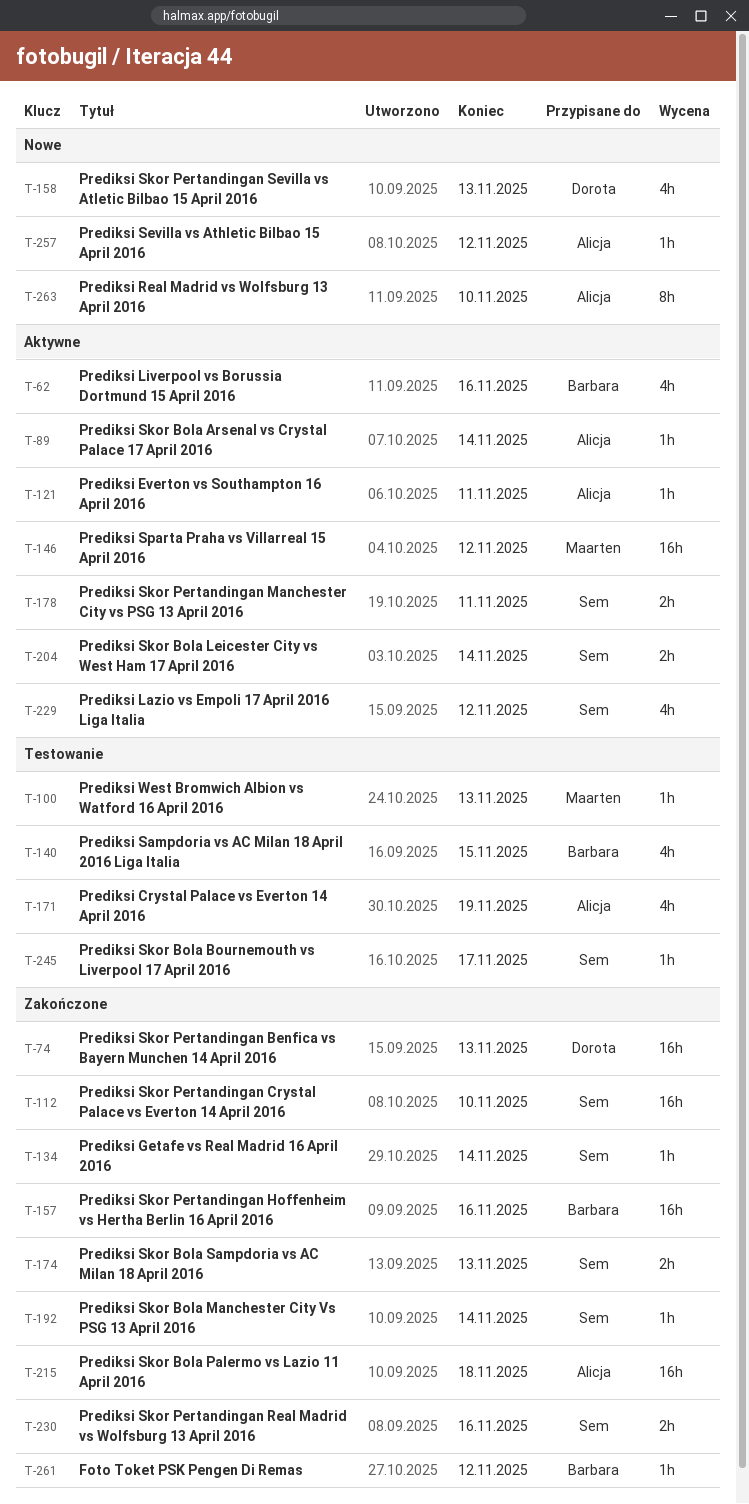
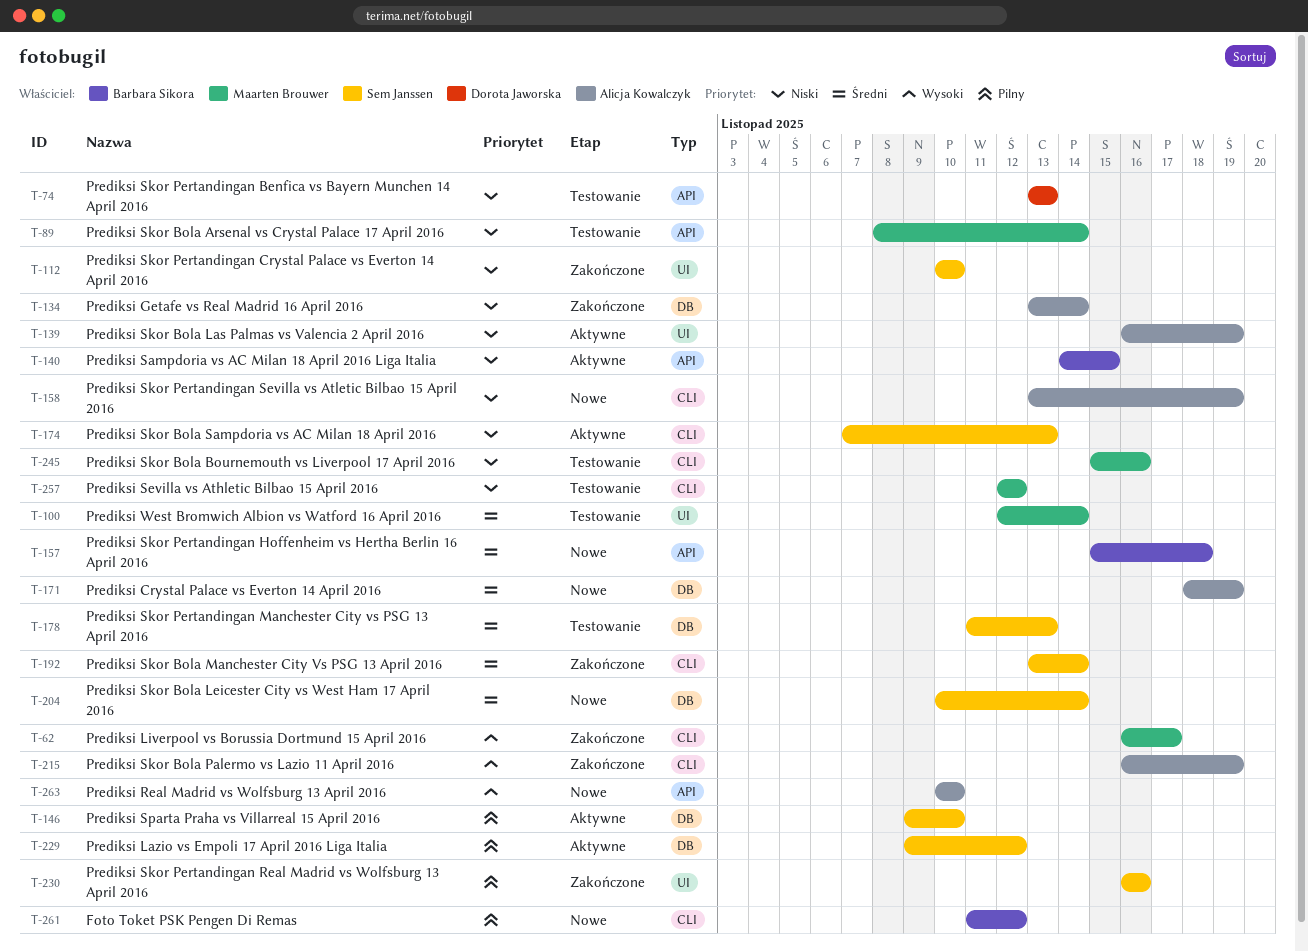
T-62, status: Aktywne -> Zakończone
T-62, owner: Barbara Sikora -> Maarten Brouwer
T-62, due: Nov 16 -> Nov 17
T-74, status: Zakończone -> Testowanie
T-89, status: Aktywne -> Testowanie
T-89, owner: Alicja Kowalczyk -> Maarten Brouwer
T-100, due: Nov 13 -> Nov 14
T-121: present -> none
T-134, owner: Sem Janssen -> Alicja Kowalczyk
T-139: none -> present
T-140, status: Testowanie -> Aktywne
T-146, owner: Maarten Brouwer -> Sem Janssen
T-146, due: Nov 12 -> Nov 10
T-157, status: Zakończone -> Nowe
T-157, due: Nov 16 -> Nov 18
T-158, owner: Dorota Jaworska -> Alicja Kowalczyk
T-158, due: Nov 13 -> Nov 19
T-171, status: Testowanie -> Nowe
T-174, status: Zakończone -> Aktywne
T-178, status: Aktywne -> Testowanie
T-178, due: Nov 11 -> Nov 13
T-204, status: Aktywne -> Nowe
T-215, due: Nov 18 -> Nov 19
T-245, owner: Sem Janssen -> Maarten Brouwer
T-245, due: Nov 17 -> Nov 16
T-257, status: Nowe -> Testowanie
T-257, owner: Alicja Kowalczyk -> Maarten Brouwer
T-261, status: Zakończone -> Nowe

